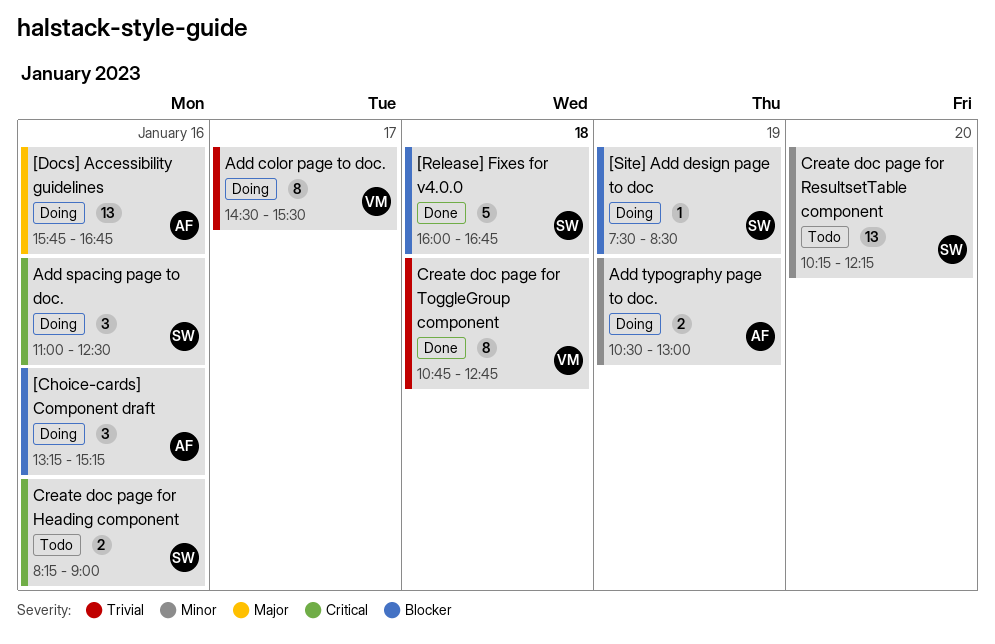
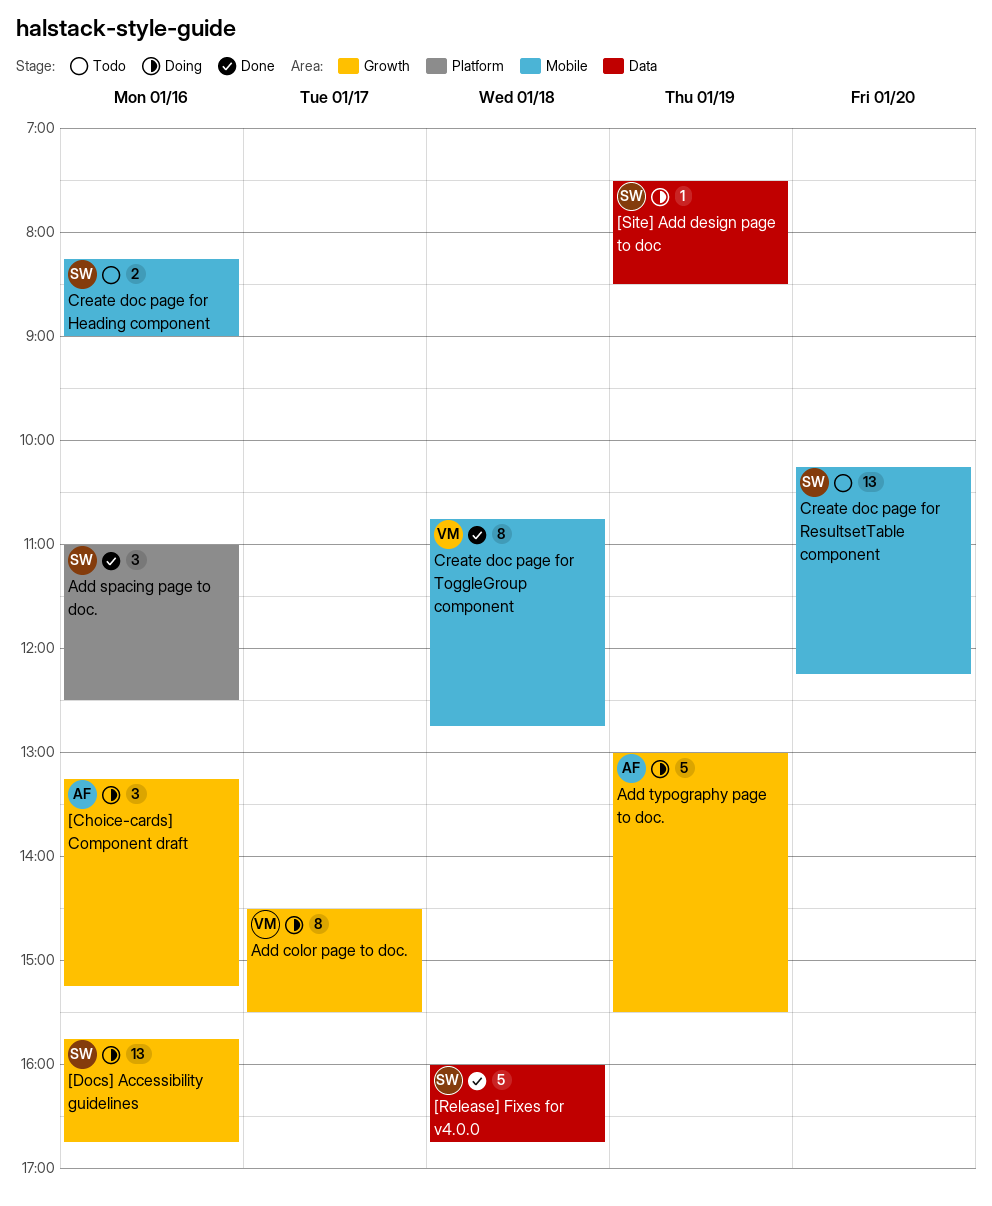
[Docs] Accessibility guidelines, owner: AF -> SW
Add spacing page to doc., status: Doing -> Done
Add typography page to doc., estimate: 2 -> 5
Add typography page to doc., begins: 10:30 -> 13:00
Add typography page to doc., ends: 13:00 -> 15:30

